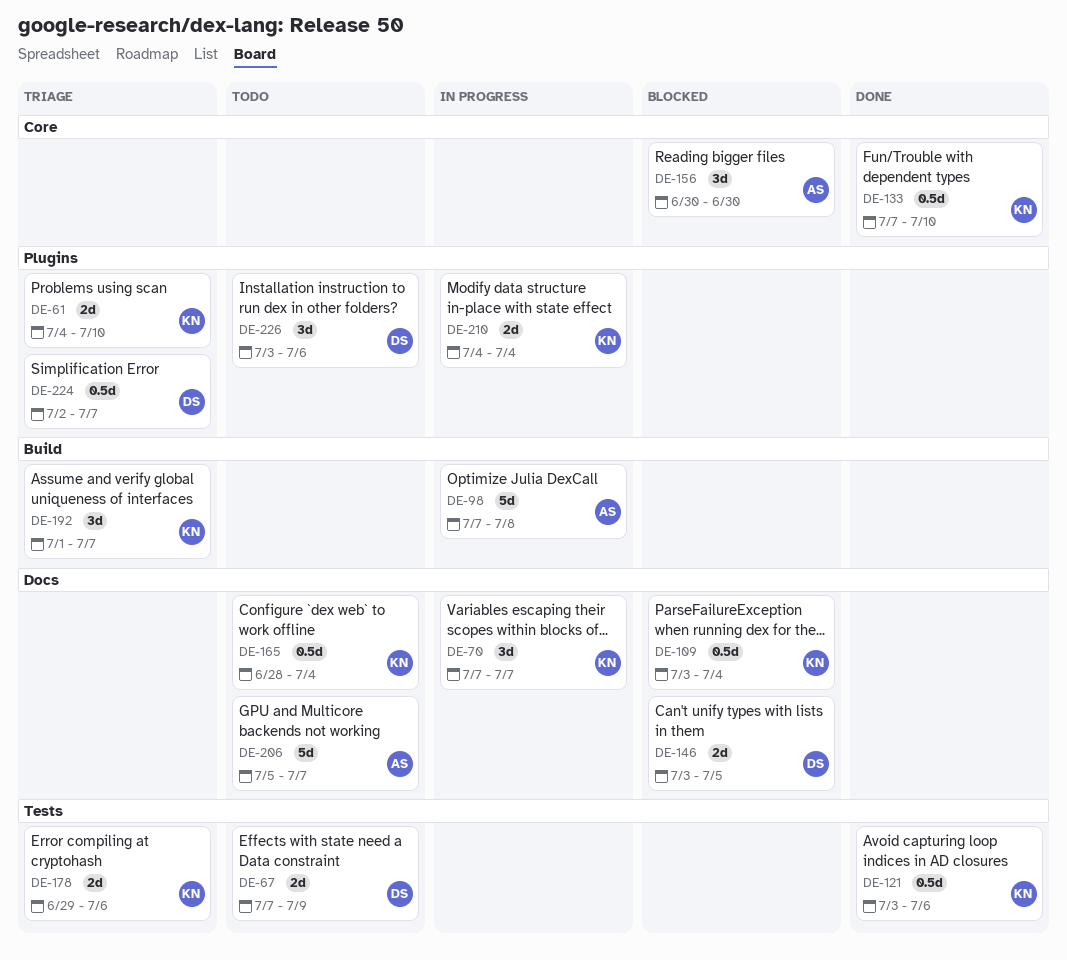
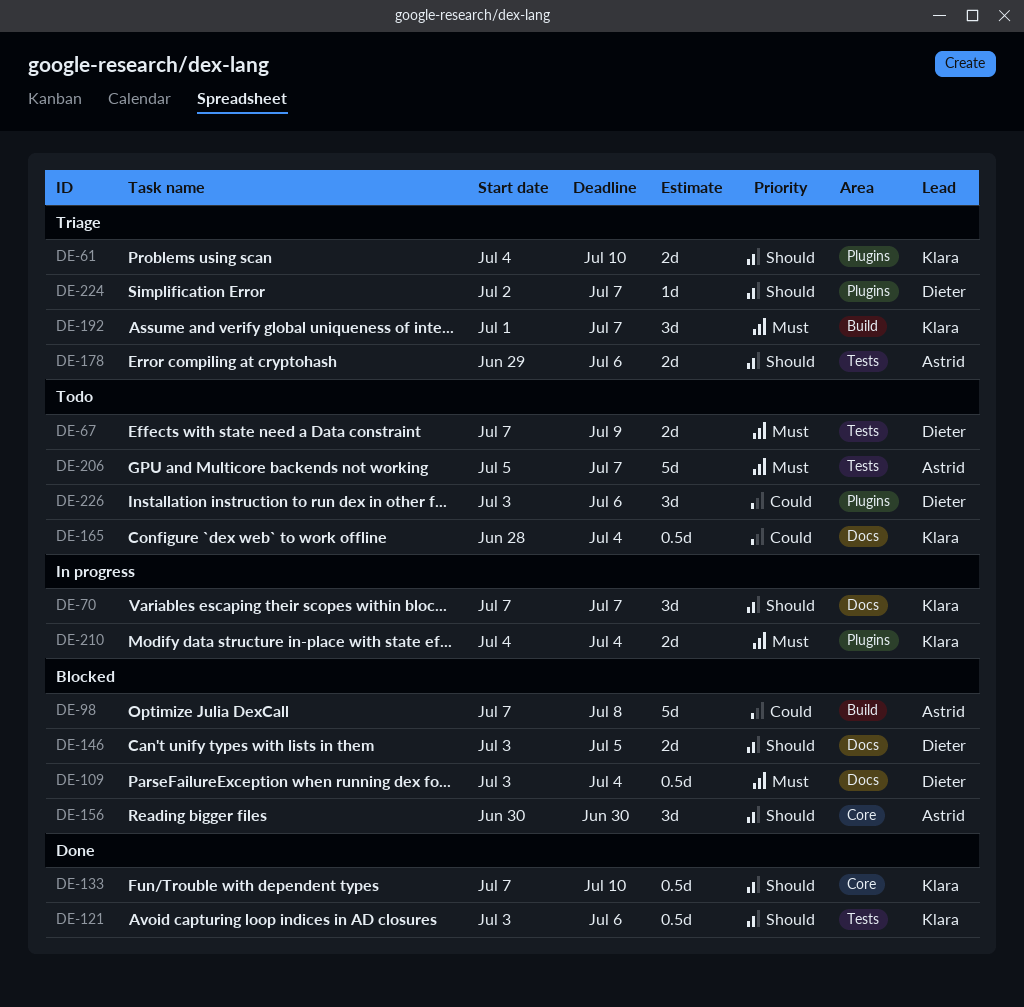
DE-98, status: In progress -> Blocked
DE-109, owner: Klara -> Dieter
DE-178, owner: Klara -> Astrid
DE-206, label: Docs -> Tests
DE-224, estimate: 0.5d -> 1d

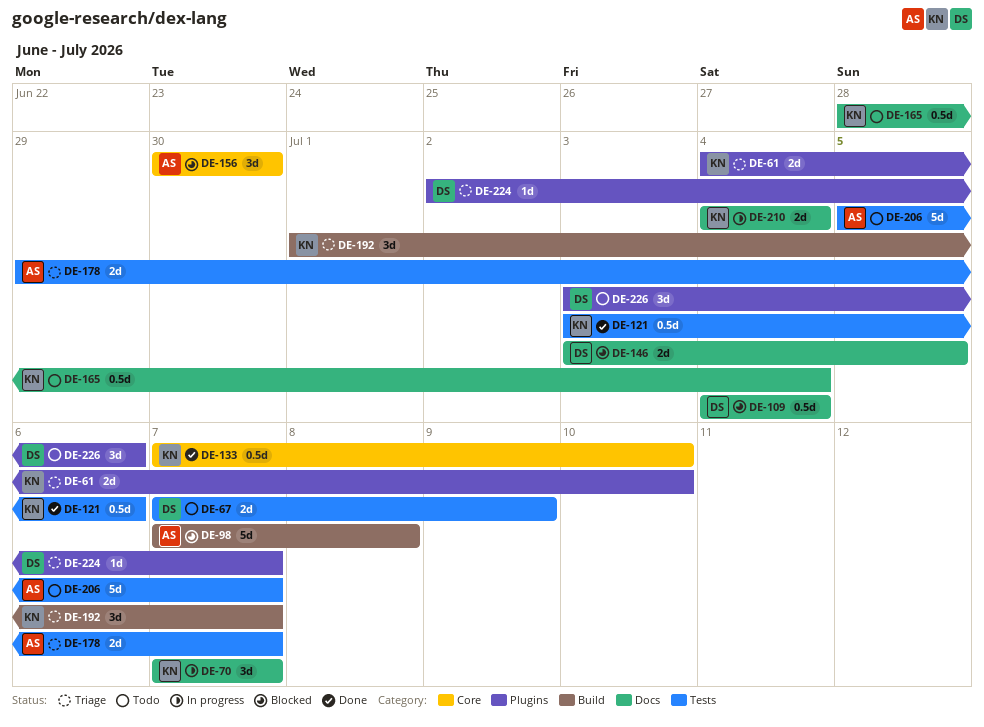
DE-109, start: Jul 3 -> Jul 4
DE-178, due: Jul 6 -> Jul 7
DE-210, label: Plugins -> Docs

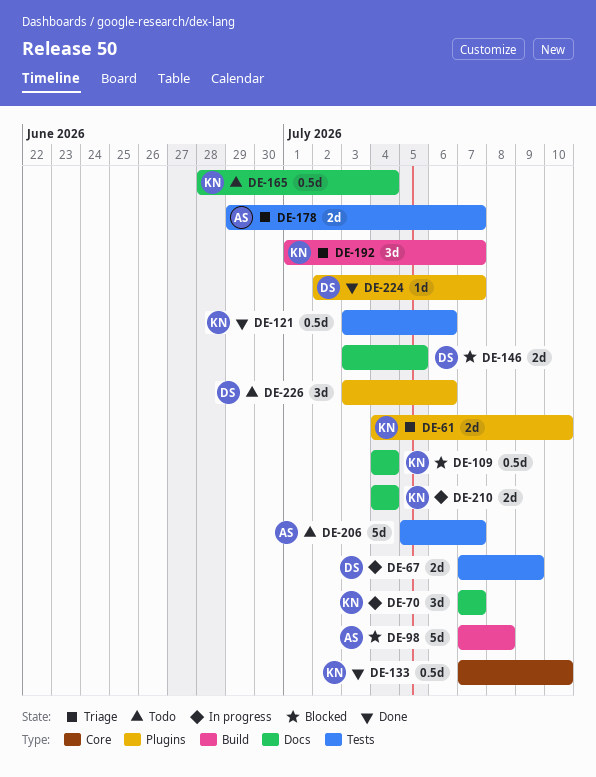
DE-67, status: Todo -> In progress
DE-109, owner: DS -> KN
DE-156: present -> none
DE-224, status: Triage -> Done

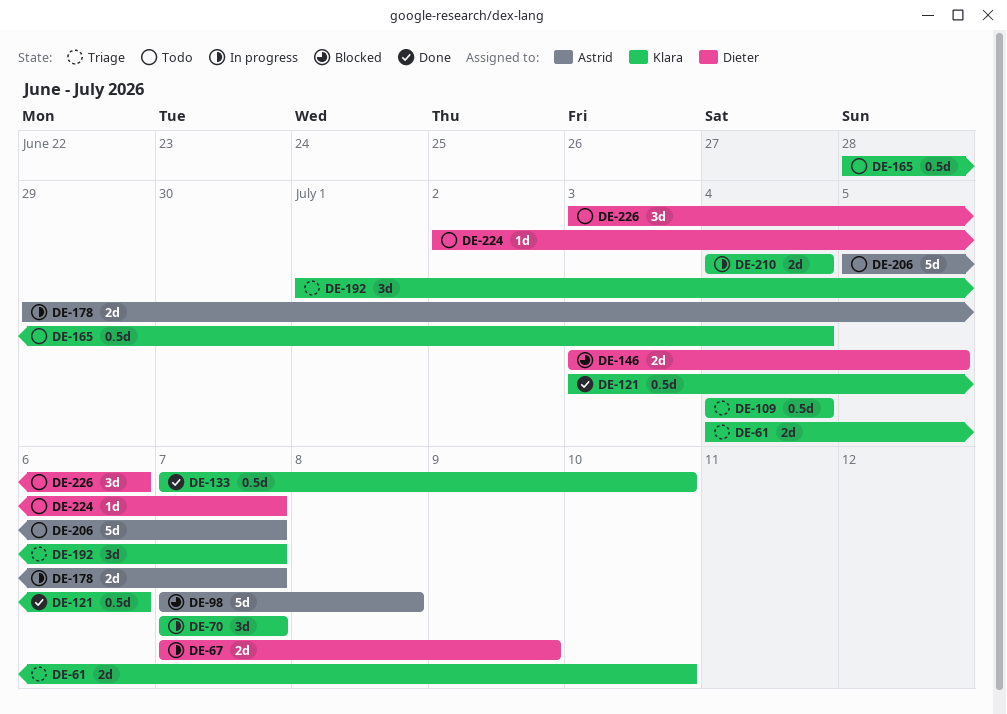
DE-109, status: Blocked -> Triage
DE-178, status: Triage -> In progress
DE-224, status: Done -> Todo

